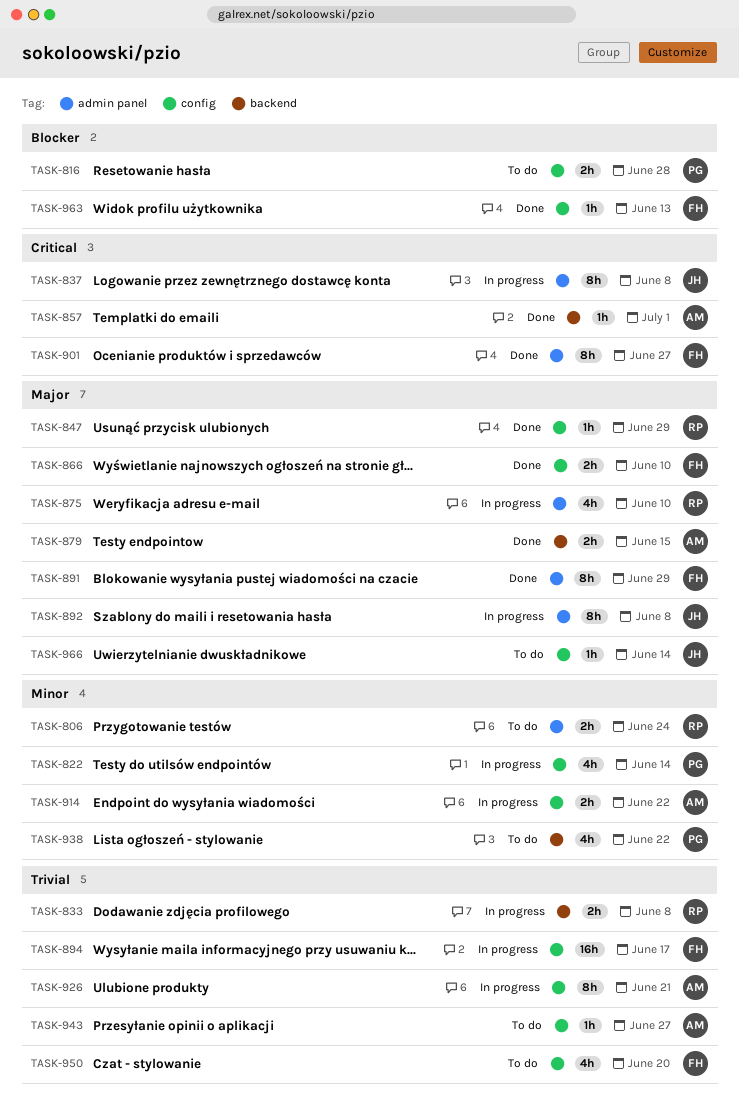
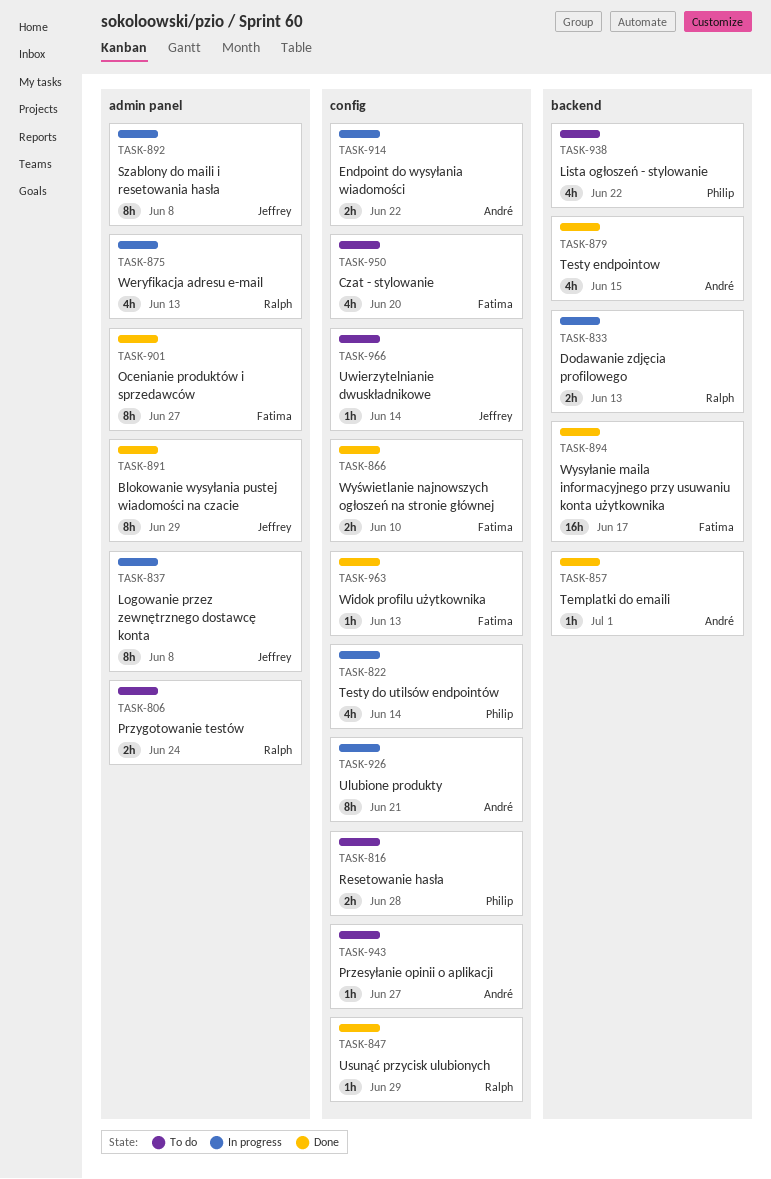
TASK-833, due: Jun 8 -> Jun 13
TASK-875, due: Jun 10 -> Jun 13
TASK-879, estimate: 2h -> 4h
TASK-891, owner: Fatima -> Jeffrey
TASK-894, status: In progress -> Done
TASK-894, label: config -> backend

